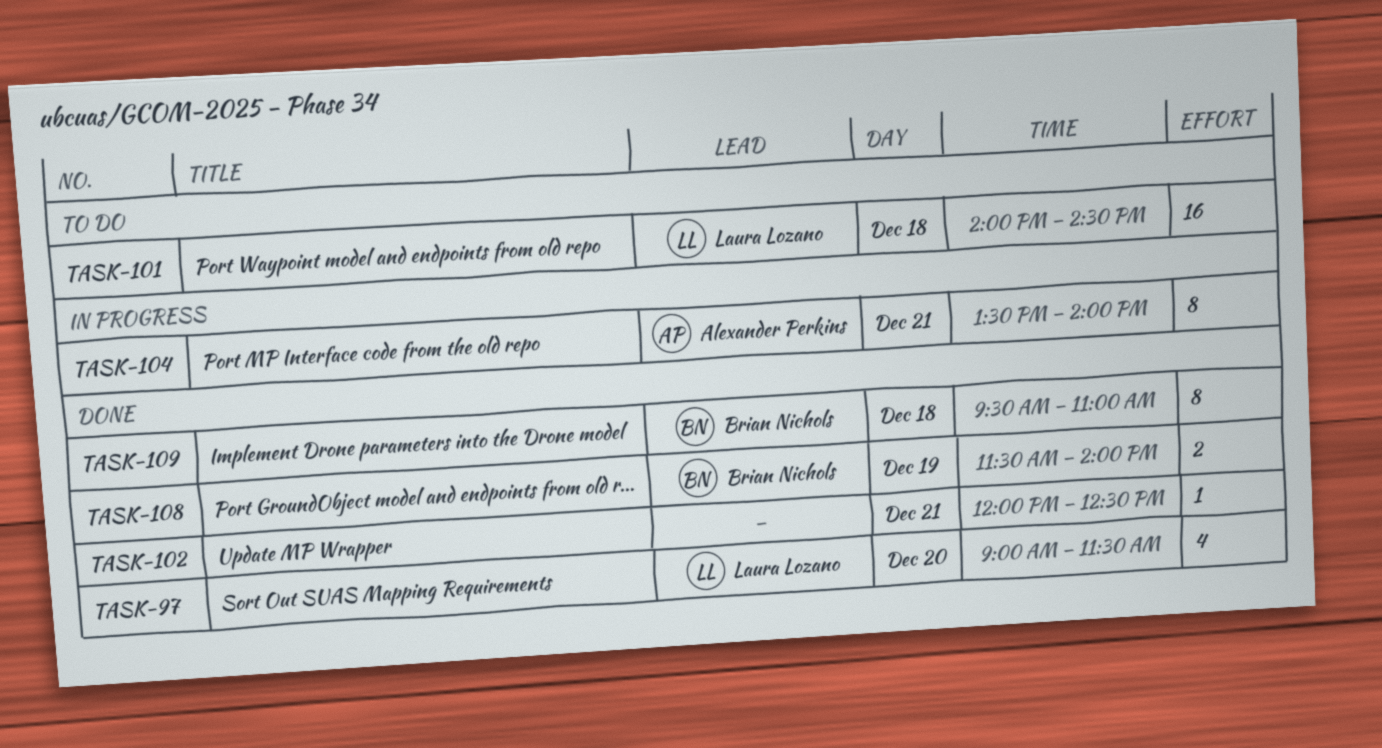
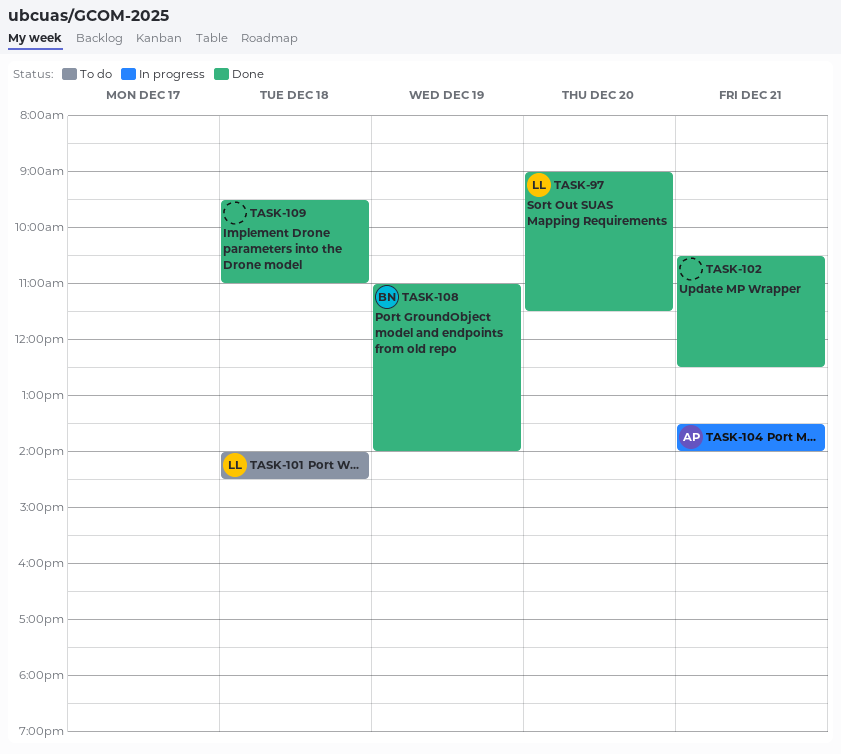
TASK-102, begins: 12:00 -> 10:30
TASK-108, begins: 11:30 -> 11:00
TASK-109, owner: Brian Nichols -> none

